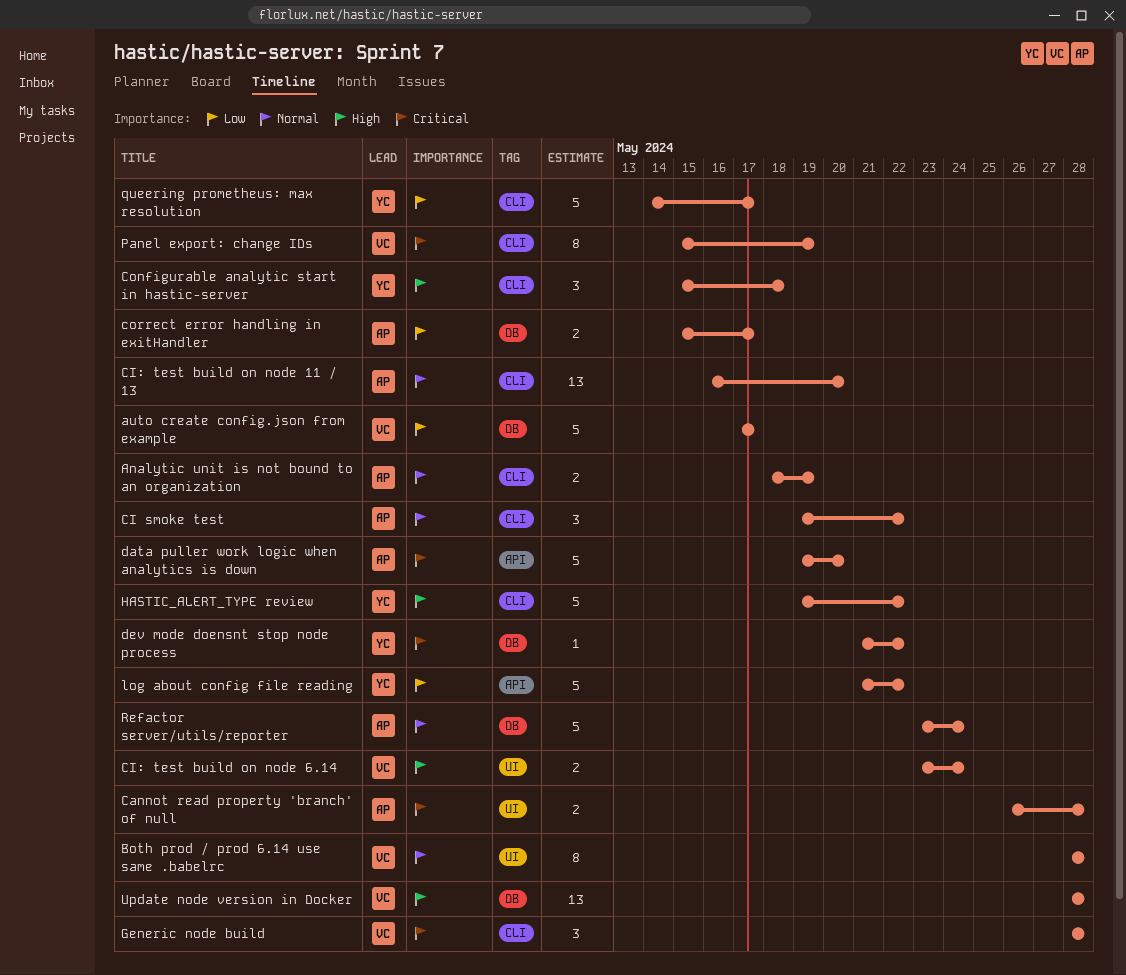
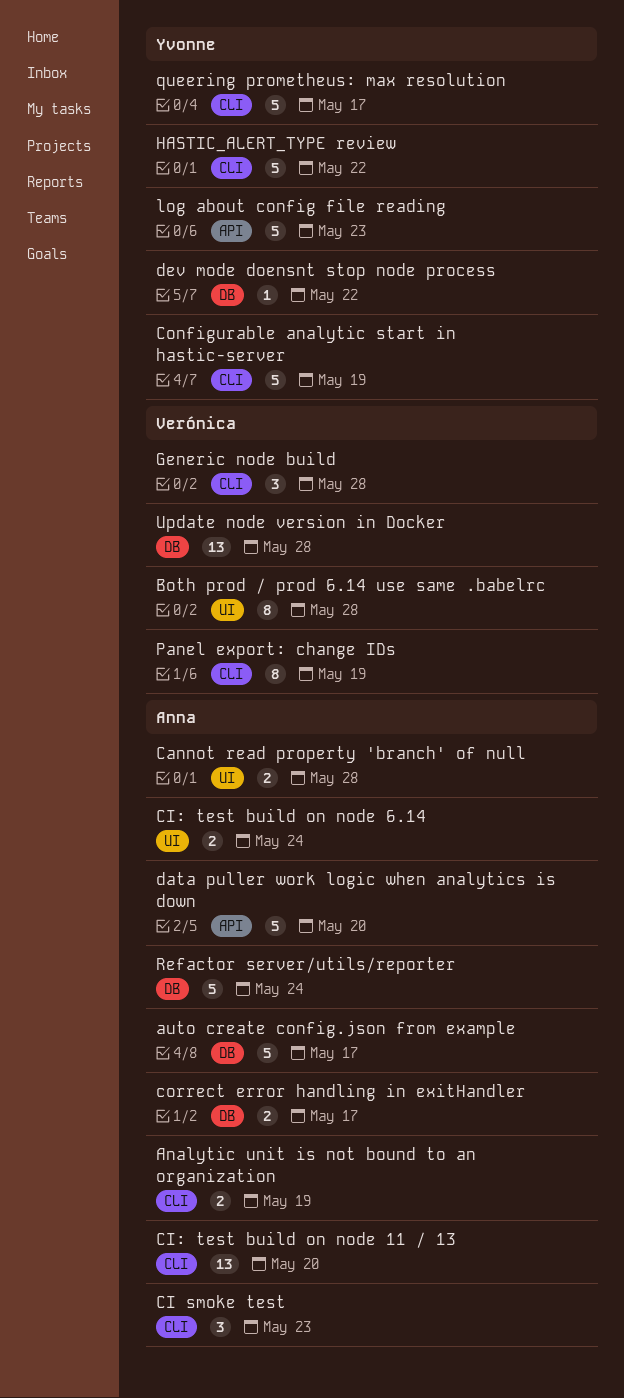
auto create config.json from example, owner: Verónica -> Anna
CI smoke test, due: May 22 -> May 23
CI: test build on node 6.14, owner: Verónica -> Anna
Configurable analytic start in hastic-server, estimate: 3 -> 5
Configurable analytic start in hastic-server, due: May 18 -> May 19
log about config file reading, due: May 22 -> May 23

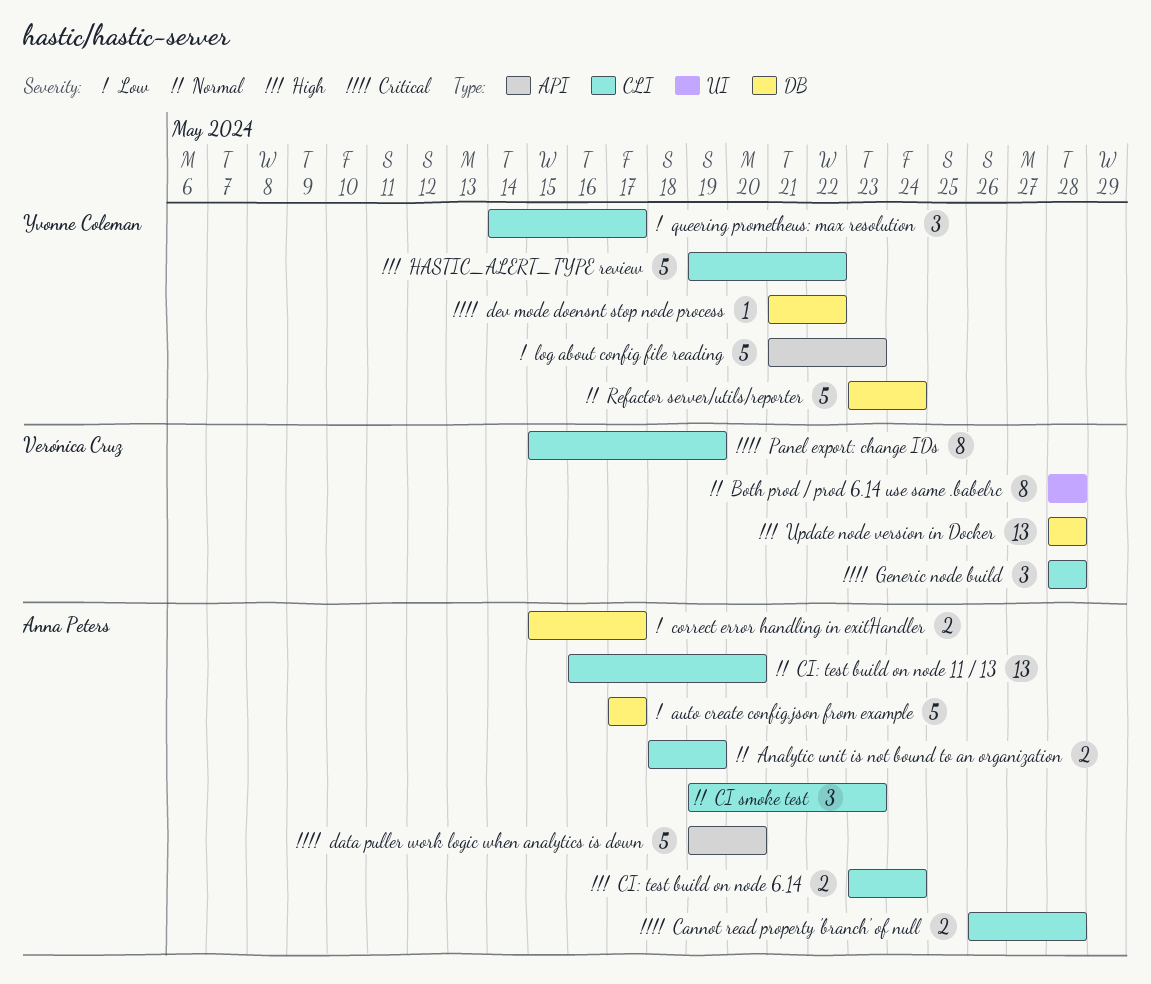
Cannot read property 'branch' of null, label: UI -> CLI
CI: test build on node 6.14, label: UI -> CLI
Configurable analytic start in hastic-server: present -> none
queering prometheus: max resolution, estimate: 5 -> 3
Refactor server/utils/reporter, owner: Anna Peters -> Yvonne Coleman

